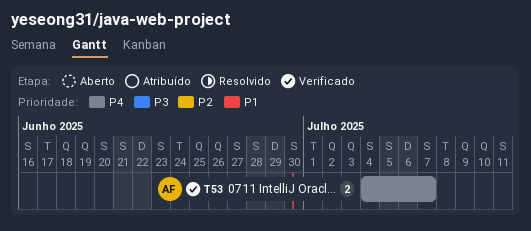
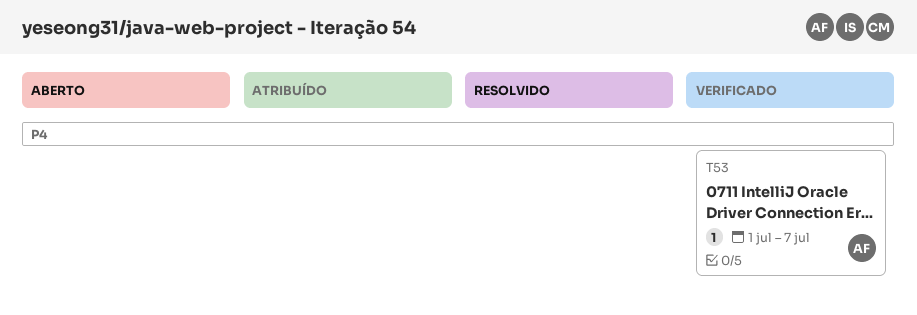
T53, estimate: 2 -> 1
T53, start: Jul 4 -> Jul 1

